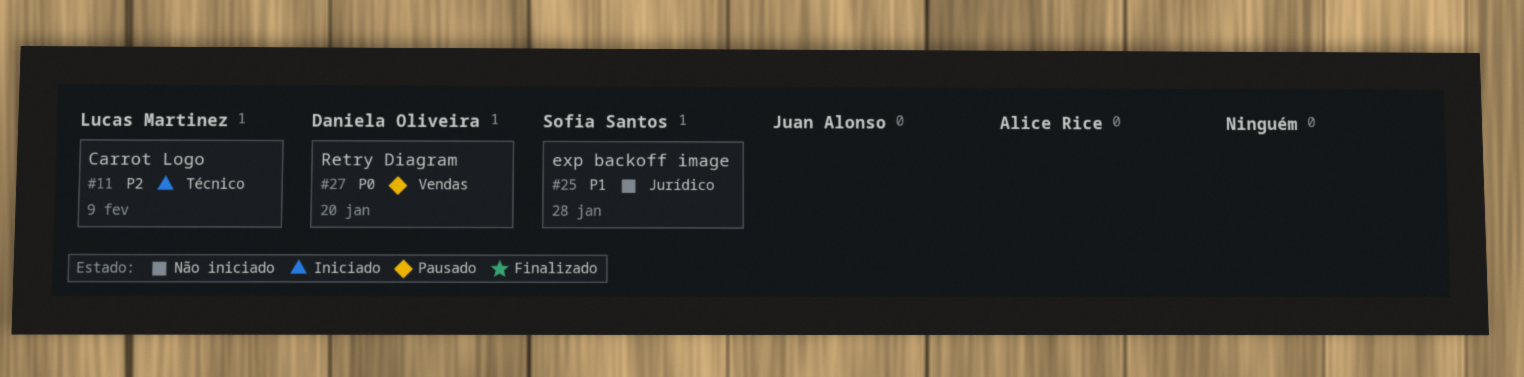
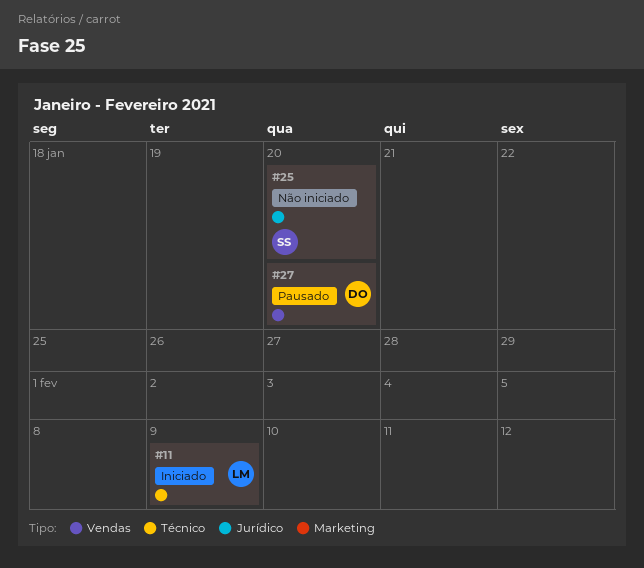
#25, due: Jan 28 -> Jan 20

